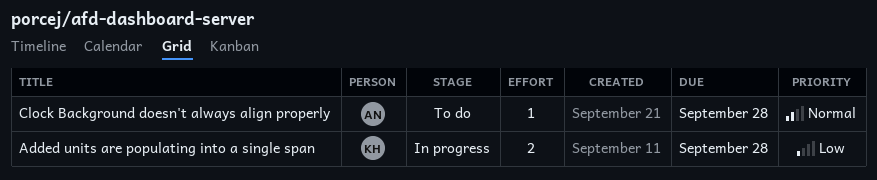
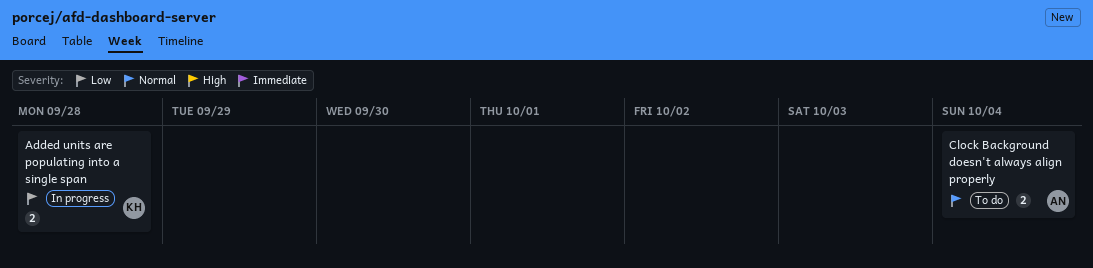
Clock Background doesn't always align properly, estimate: 1 -> 2
Clock Background doesn't always align properly, due: Sep 28 -> Oct 4

